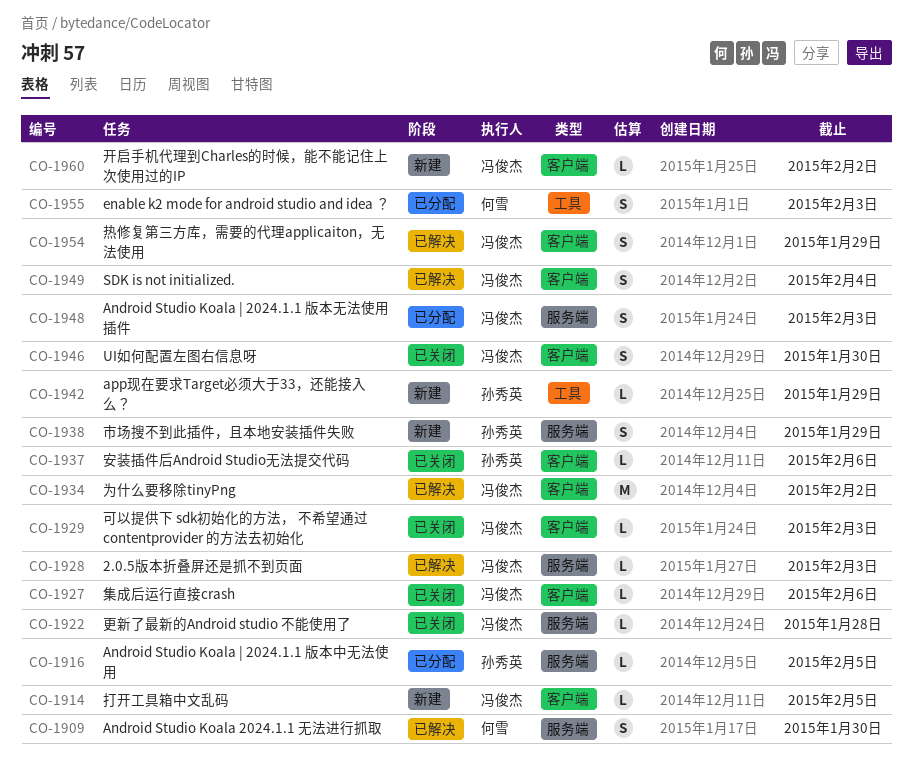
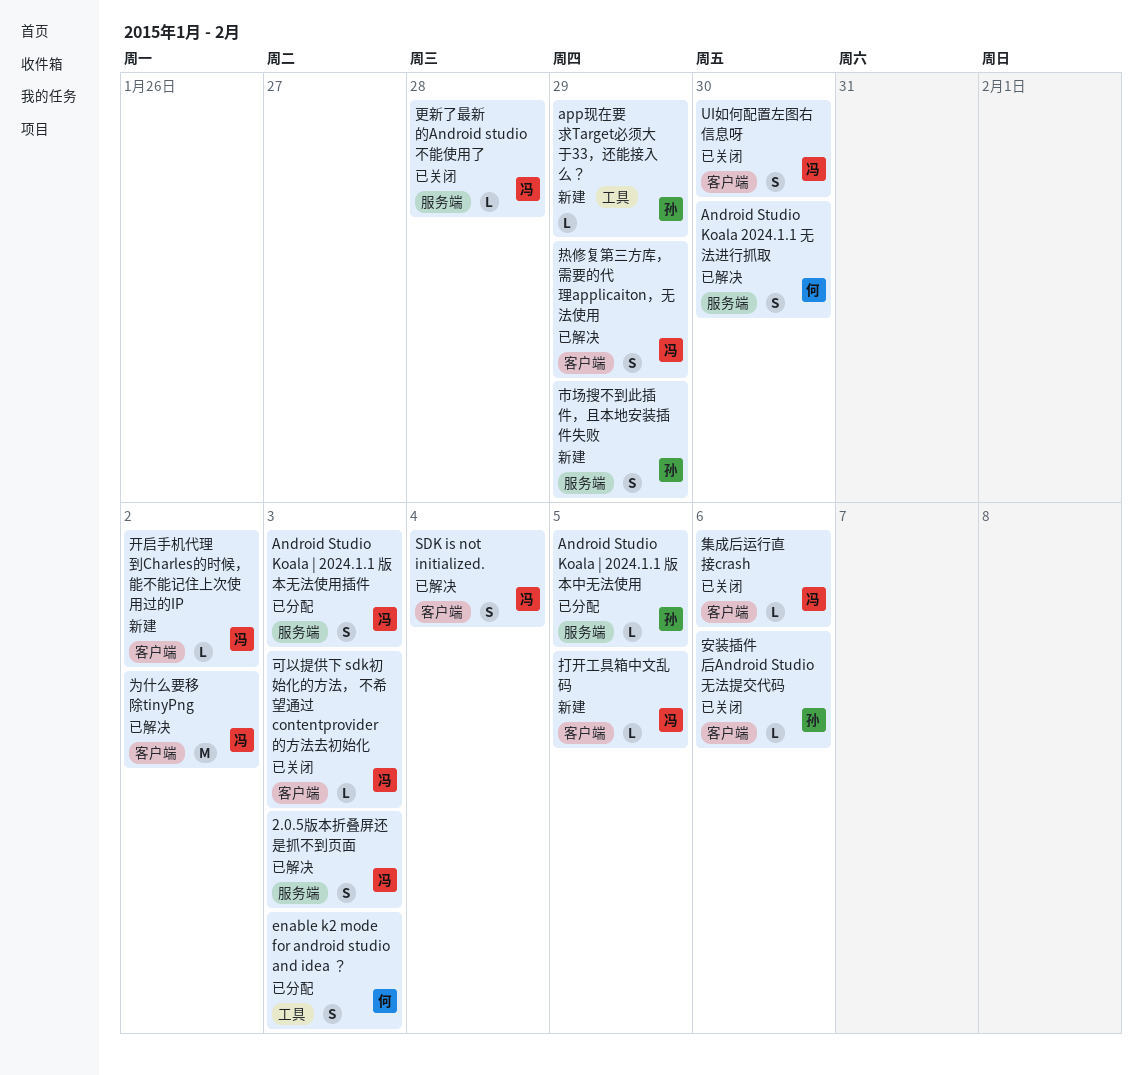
2.0.5版本折叠屏还是抓不到页面, estimate: L -> S

